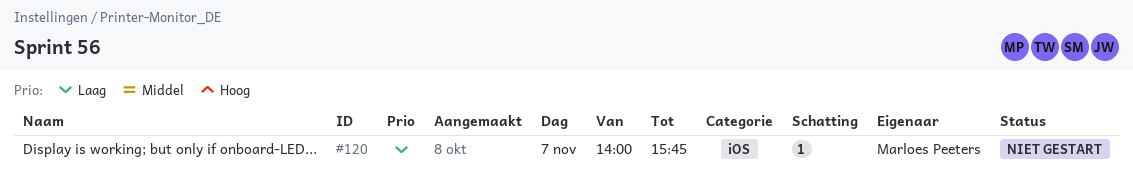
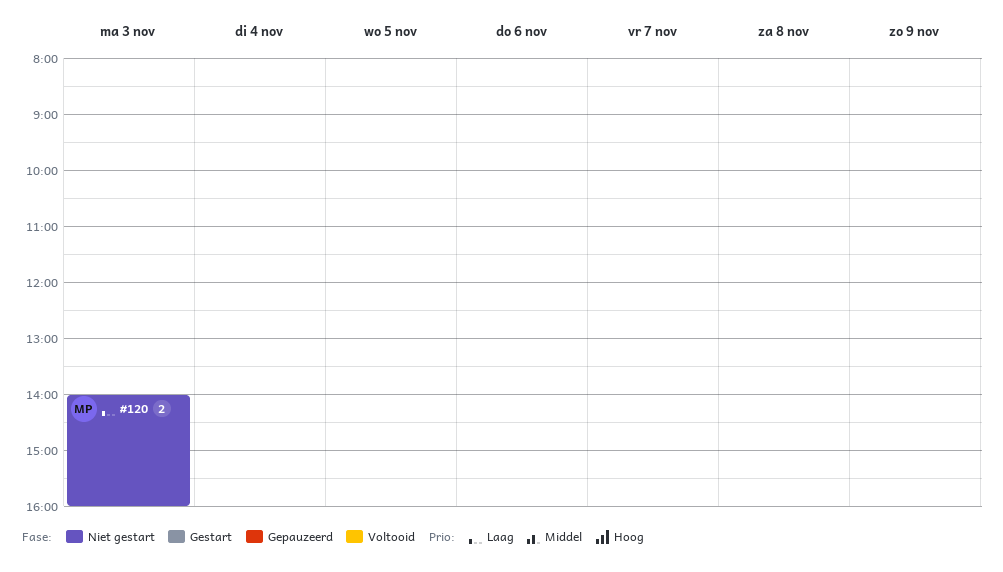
#120, estimate: 1 -> 2
#120, day: Nov 7 -> Nov 3
#120, ends: 15:45 -> 16:00

